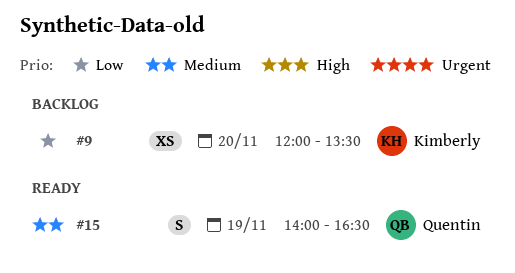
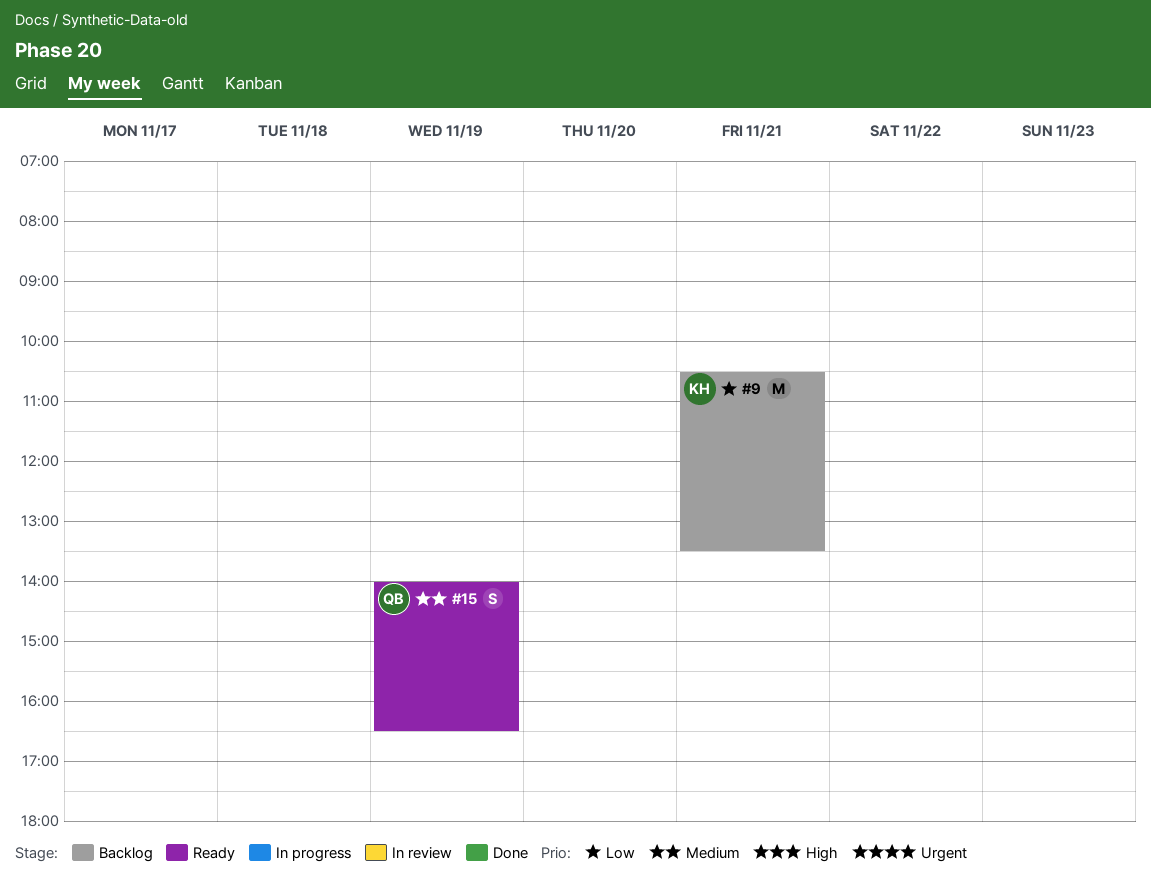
#9, estimate: XS -> M
#9, day: Nov 20 -> Nov 21
#9, begins: 12:00 -> 10:30

